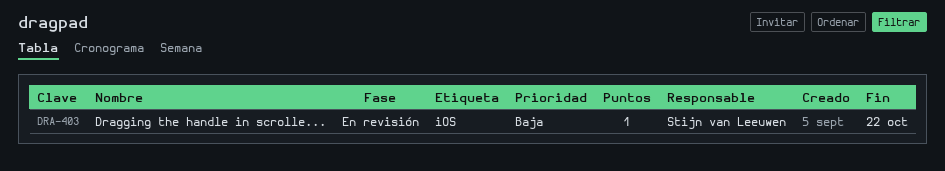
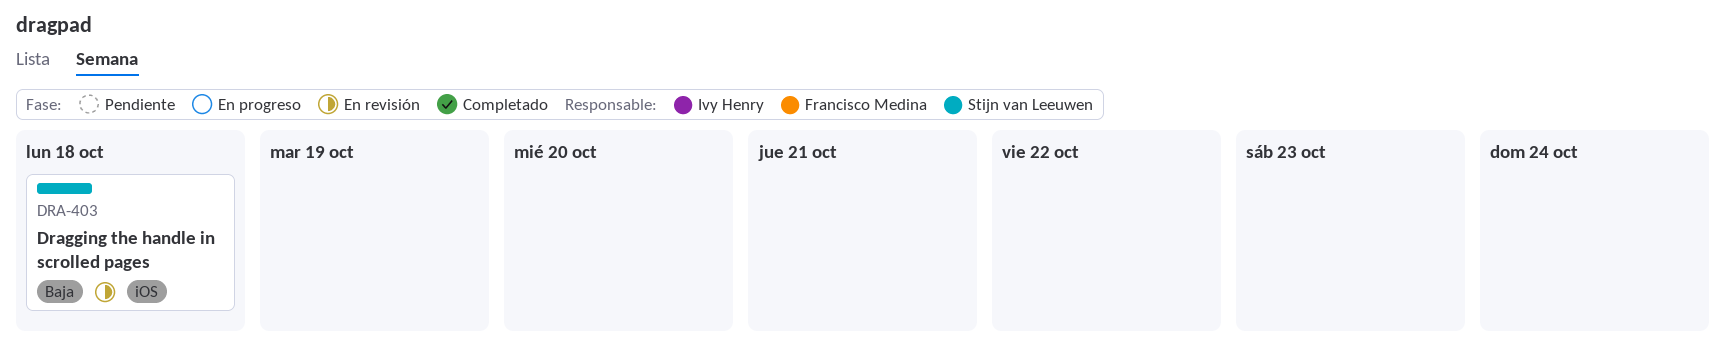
DRA-403, due: Oct 22 -> Oct 18

